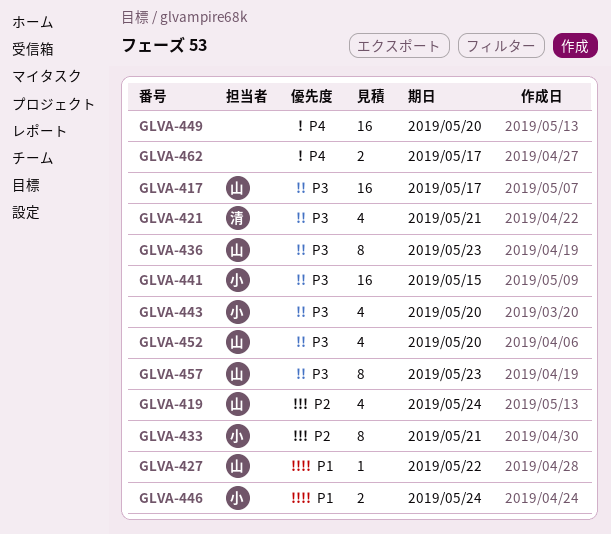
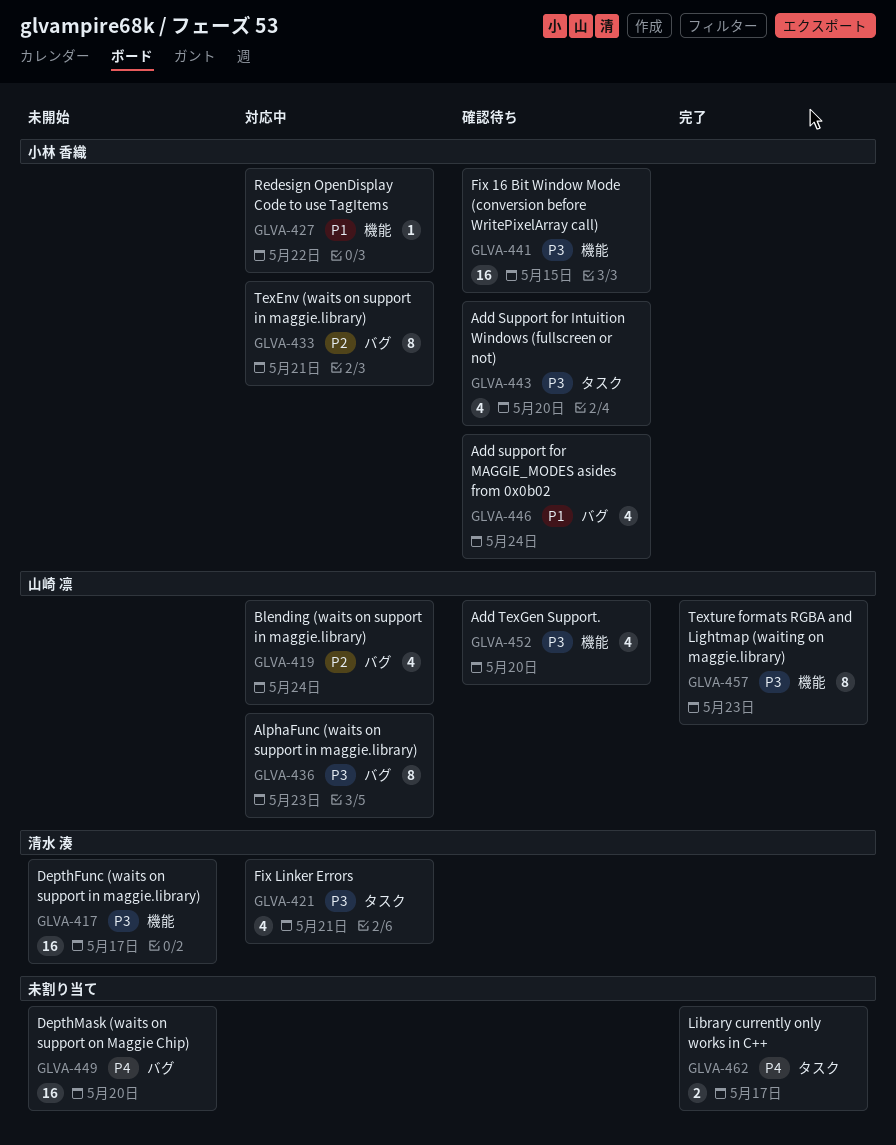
GLVA-417, owner: 山崎 凛 -> 清水 湊
GLVA-427, owner: 山崎 凛 -> 小林 香織
GLVA-446, estimate: 2 -> 4

